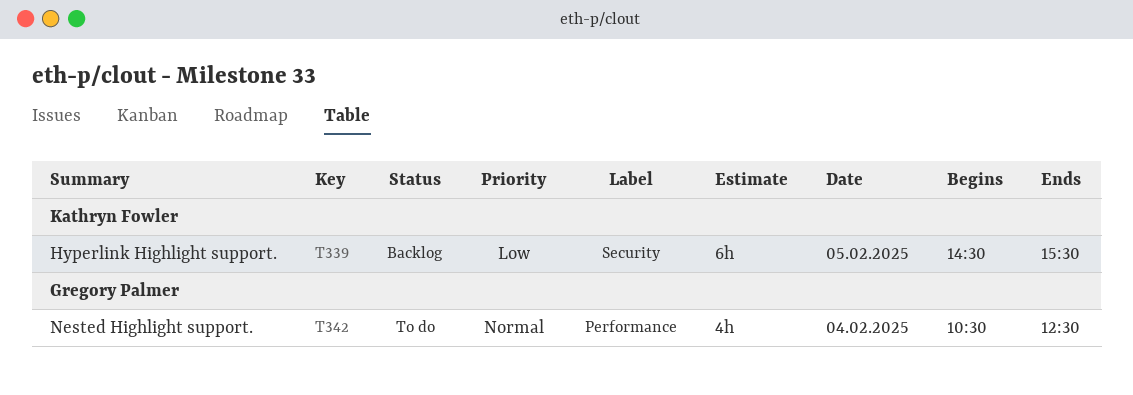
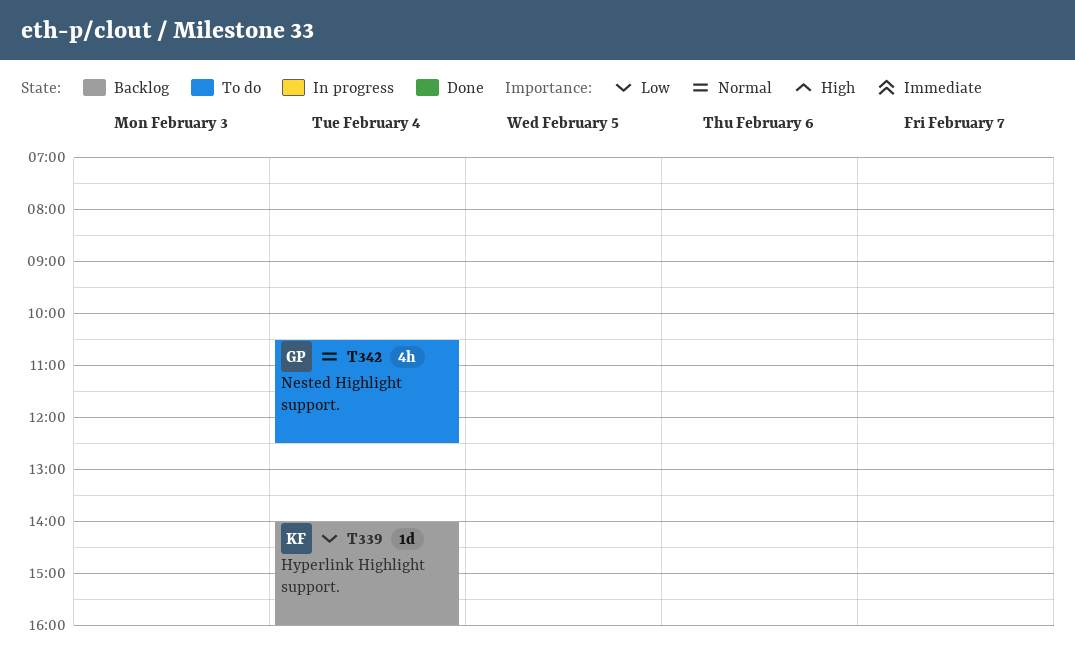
T339, estimate: 6h -> 1d
T339, day: Feb 5 -> Feb 4
T339, begins: 14:30 -> 14:00
T339, ends: 15:30 -> 16:00

